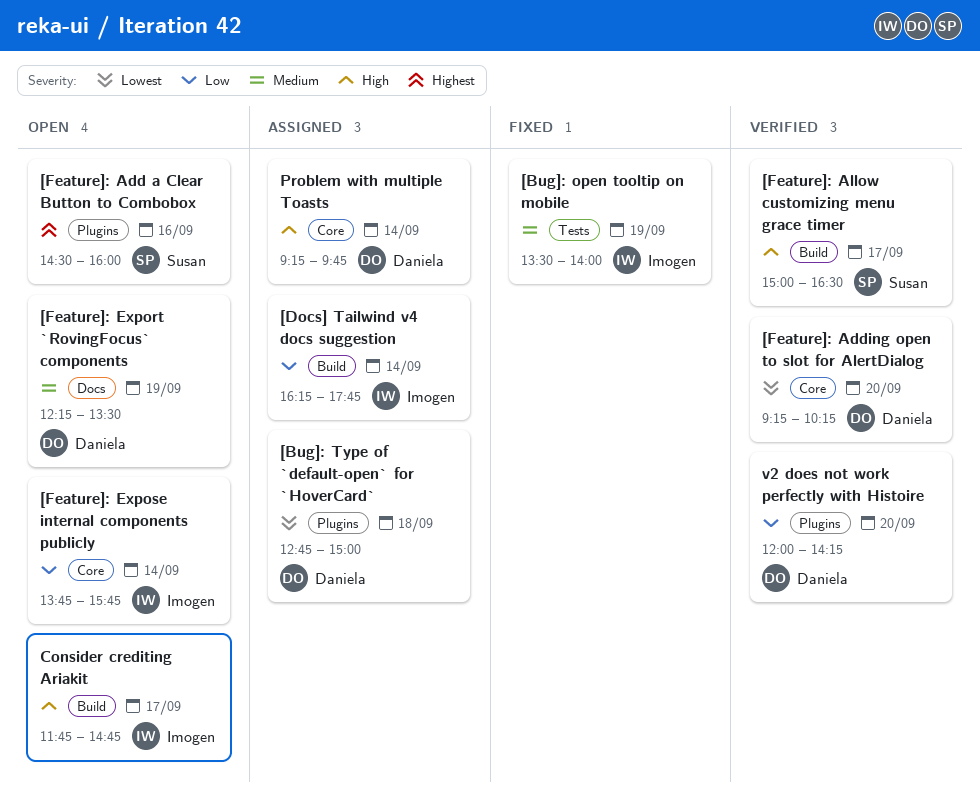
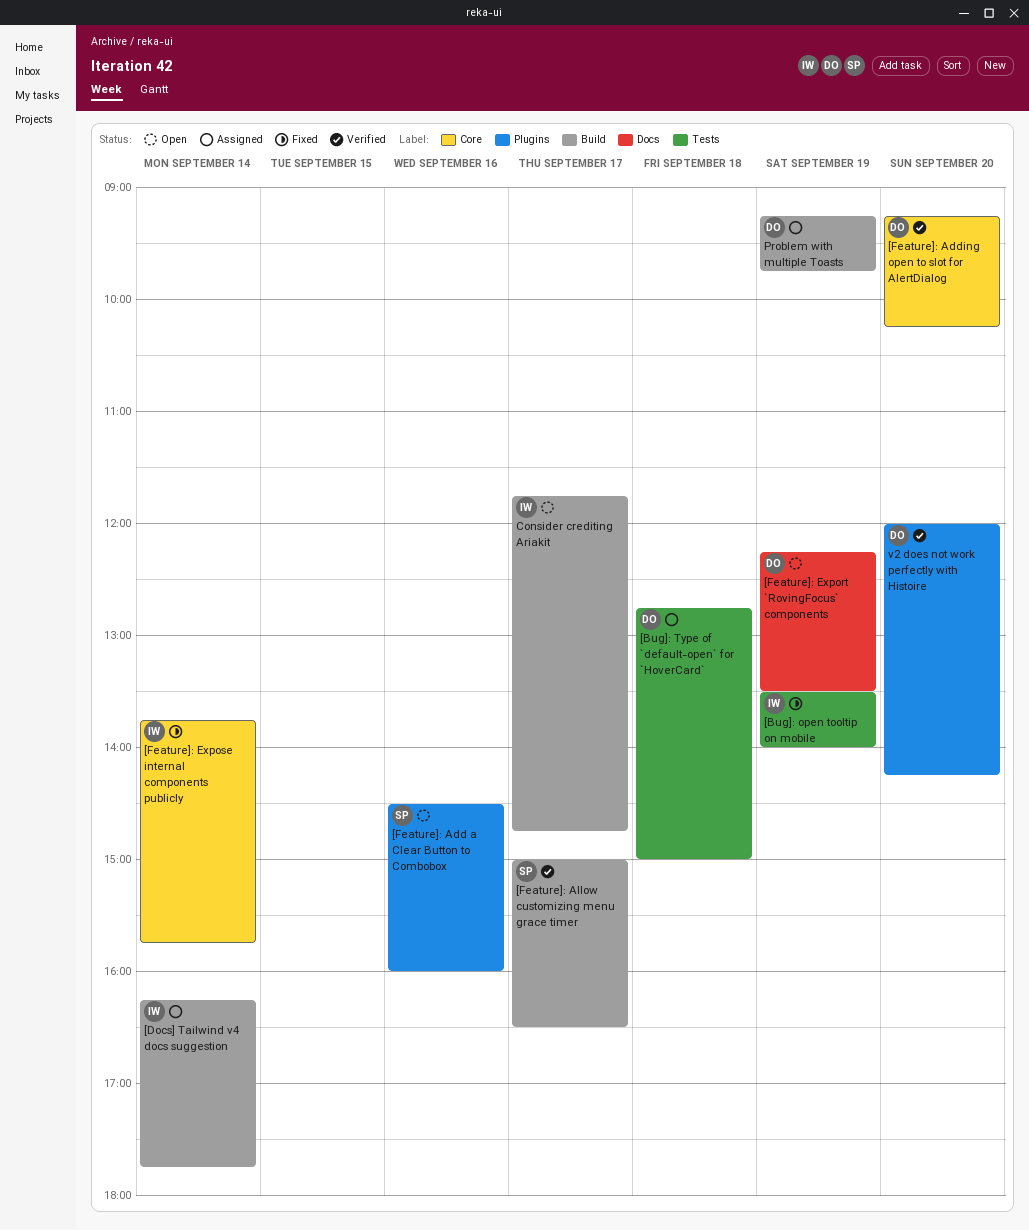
[Bug]: Type of `default-open` for `HoverCard`, label: Plugins -> Tests
[Feature]: Expose internal components publicly, status: Open -> Fixed
Problem with multiple Toasts, label: Core -> Build
Problem with multiple Toasts, day: Sep 14 -> Sep 19

